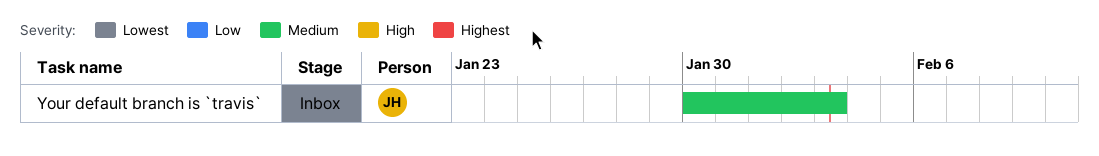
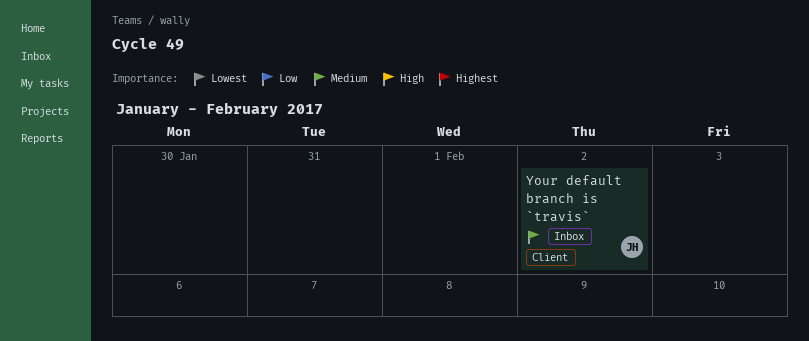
Your default branch is `travis`, due: Feb 3 -> Feb 2

